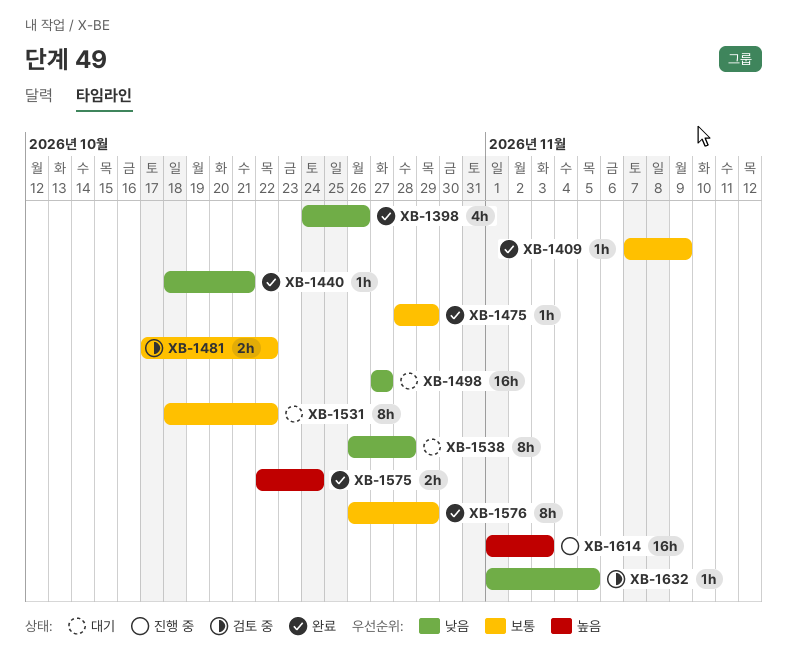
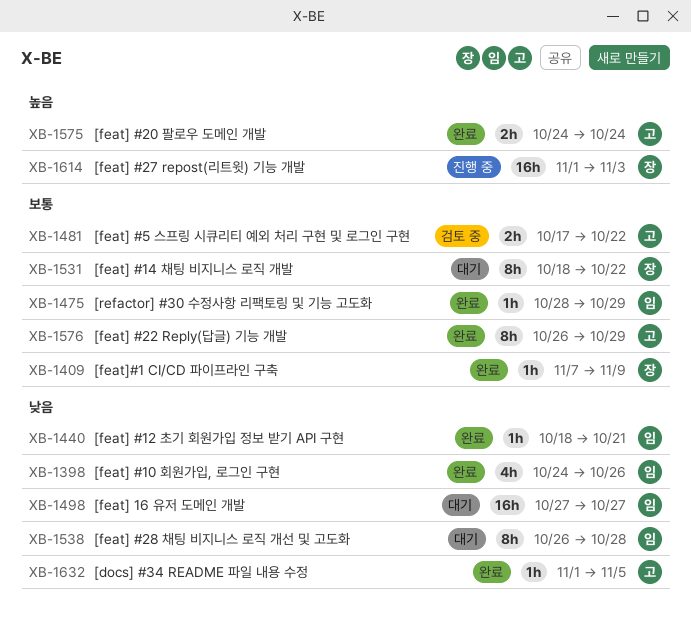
XB-1575, start: Oct 22 -> Oct 24
XB-1632, status: 검토 중 -> 완료

